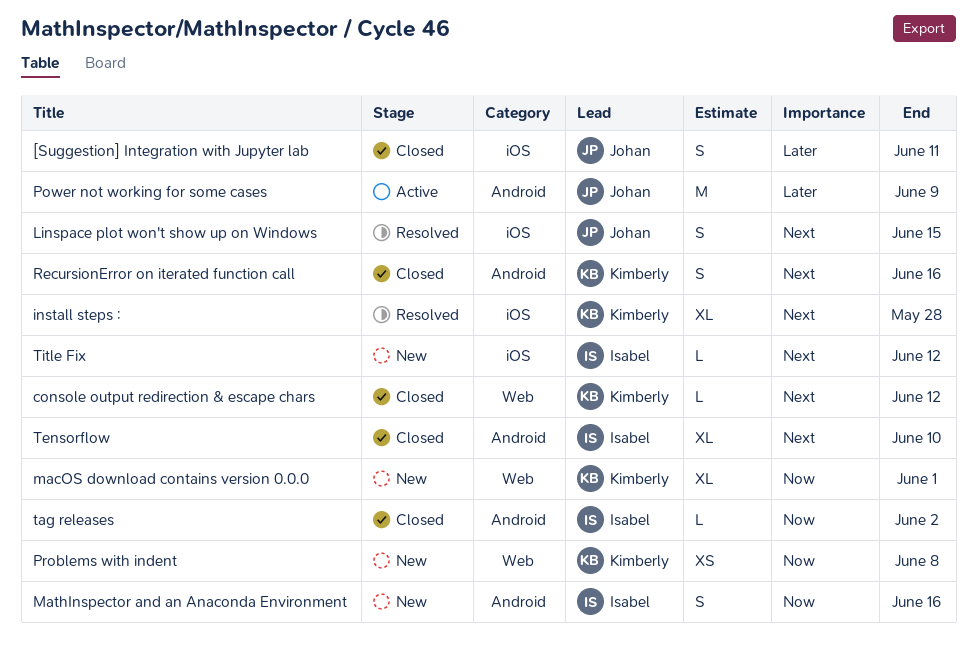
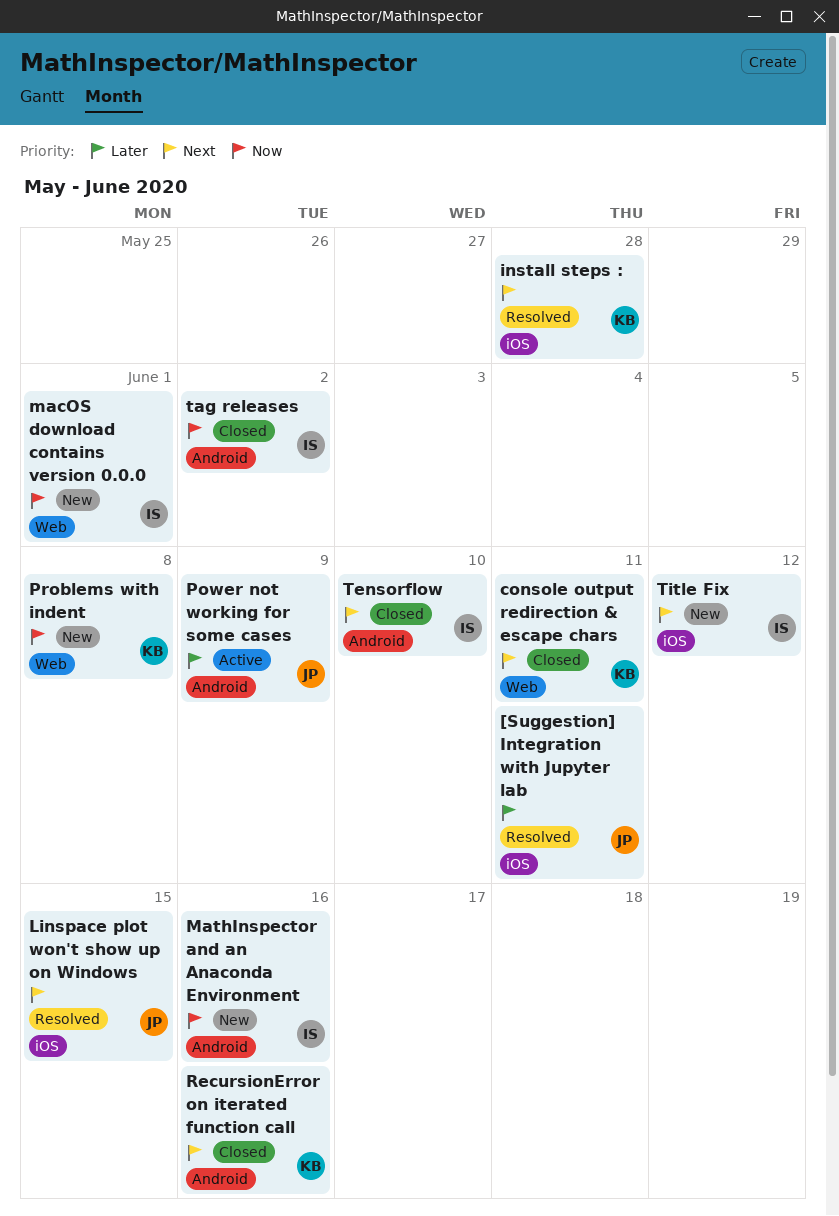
[Suggestion] Integration with Jupyter lab, status: Closed -> Resolved
console output redirection & escape chars, due: Jun 12 -> Jun 11
macOS download contains version 0.0.0, owner: Kimberly -> Isabel

